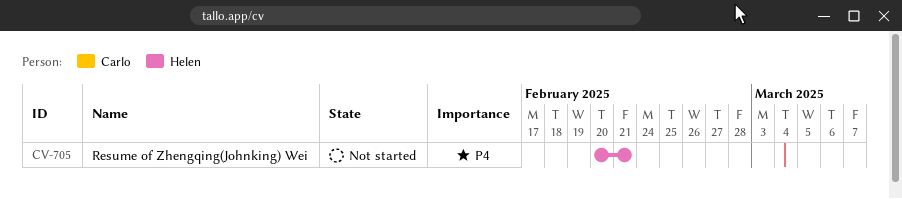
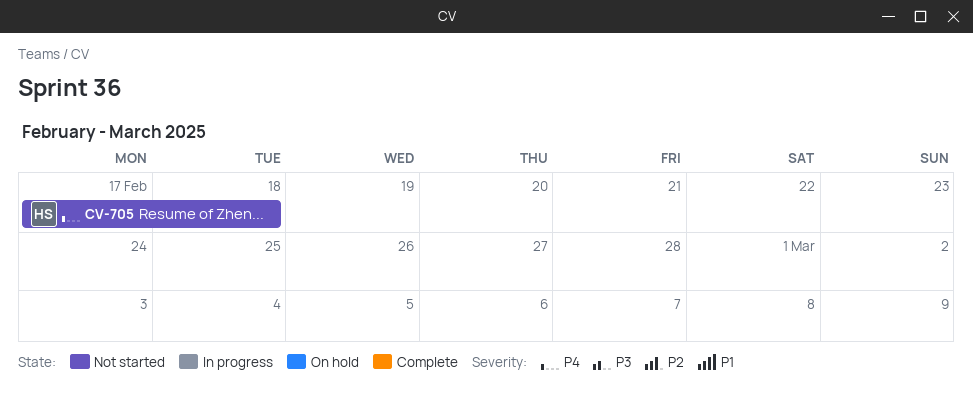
CV-705, start: Feb 20 -> Feb 17
CV-705, due: Feb 21 -> Feb 18

